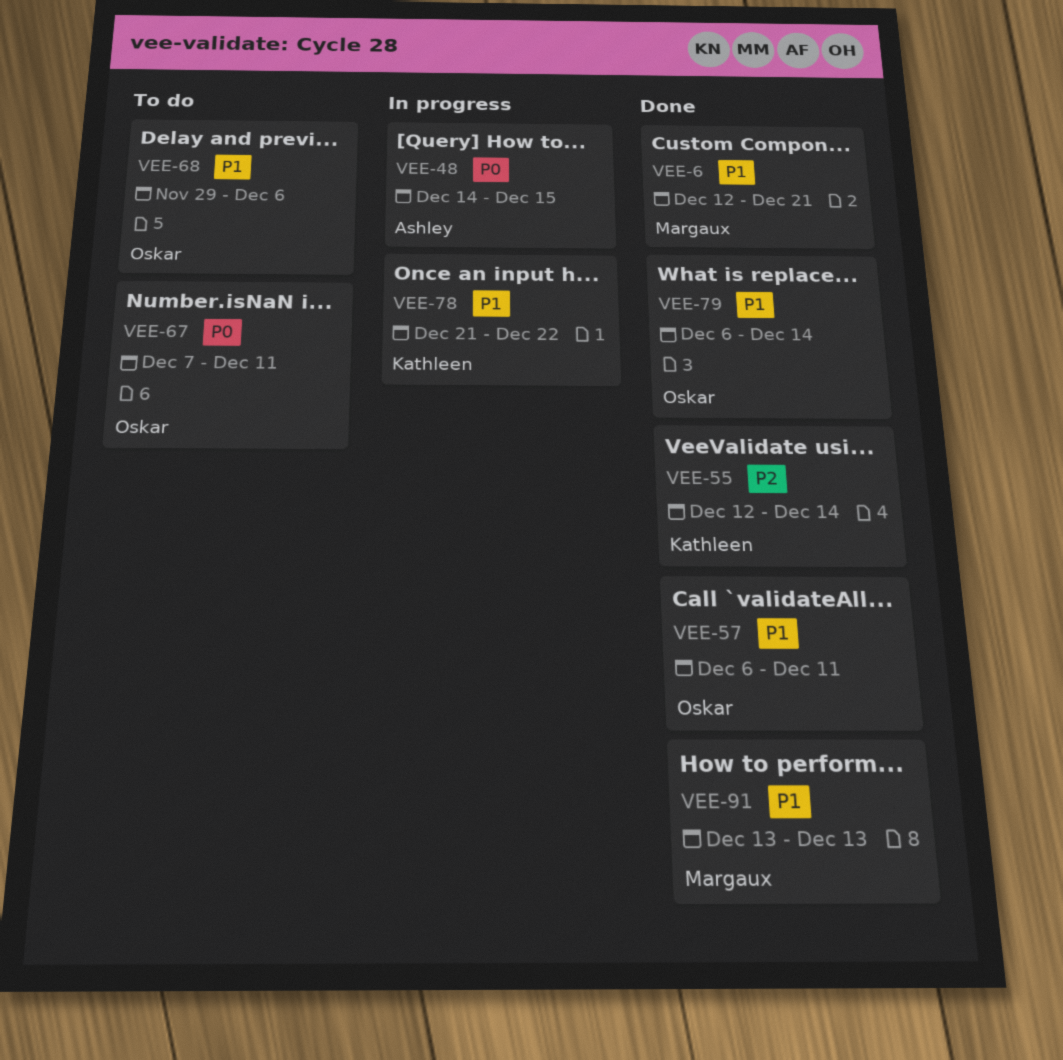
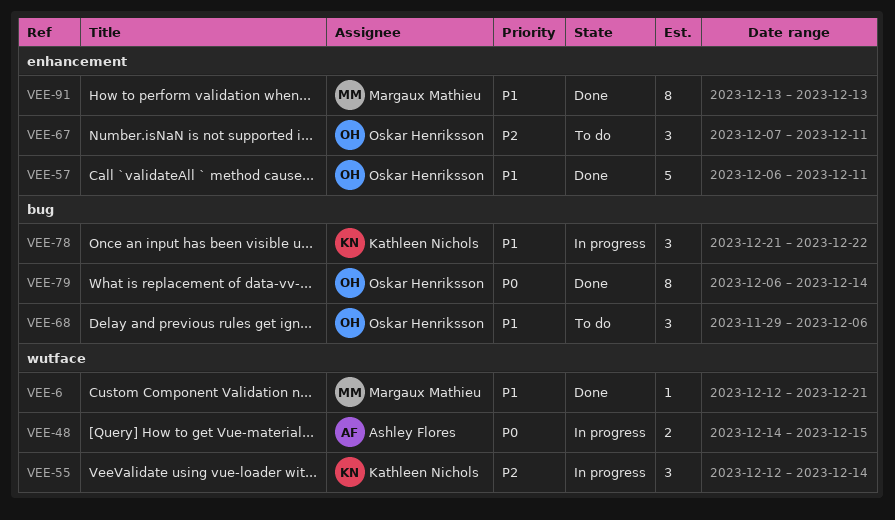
VEE-55, status: Done -> In progress
VEE-67, priority: P0 -> P2
VEE-79, priority: P1 -> P0

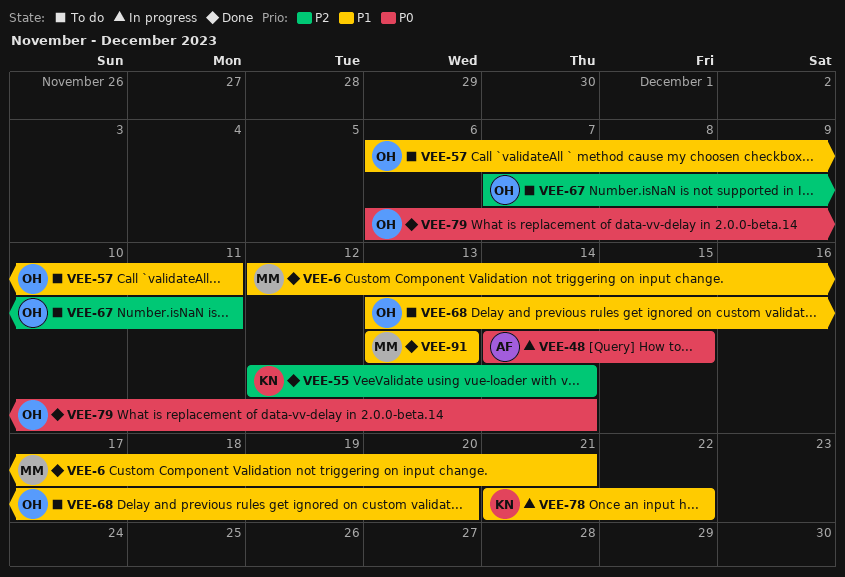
VEE-55, status: In progress -> Done
VEE-57, status: Done -> To do
VEE-68, start: Nov 29 -> Dec 13
VEE-68, due: Dec 6 -> Dec 20

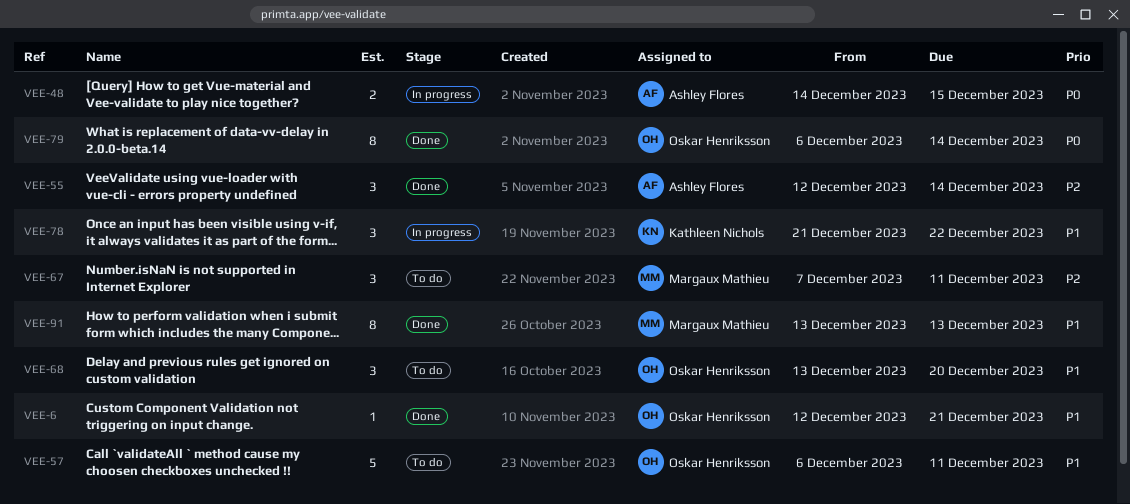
VEE-6, owner: Margaux Mathieu -> Oskar Henriksson
VEE-55, owner: Kathleen Nichols -> Ashley Flores
VEE-67, owner: Oskar Henriksson -> Margaux Mathieu

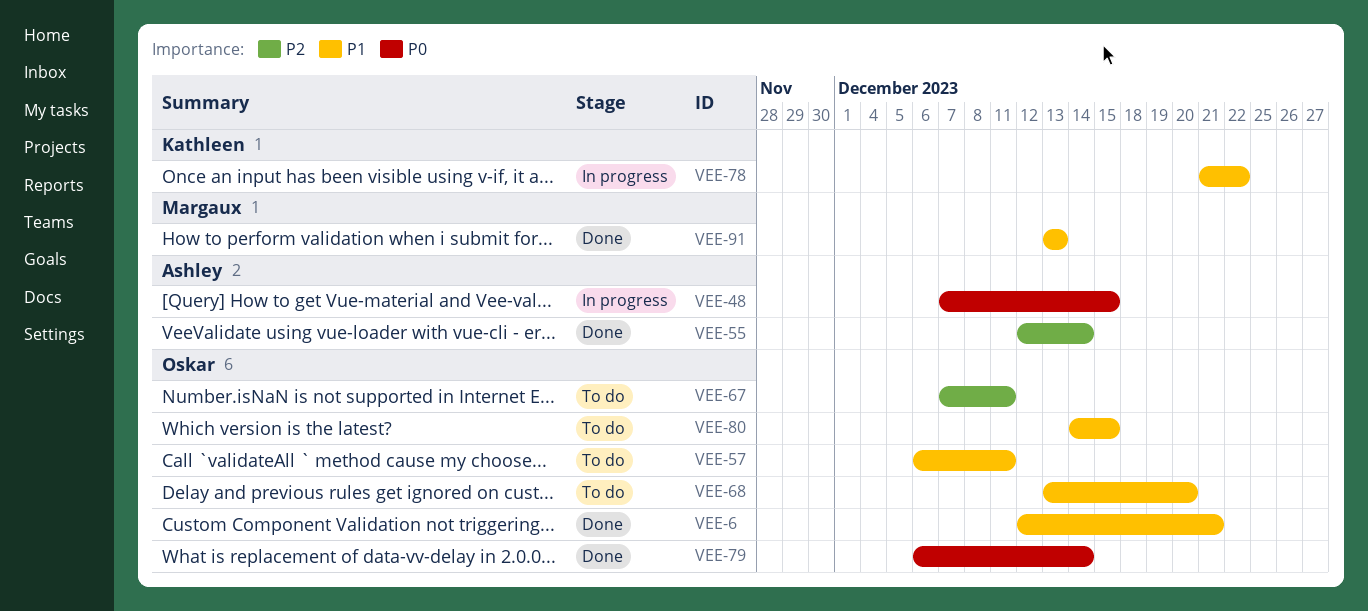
VEE-48, start: Dec 14 -> Dec 7
VEE-67, owner: Margaux Mathieu -> Oskar Henriksson
VEE-80: none -> present

